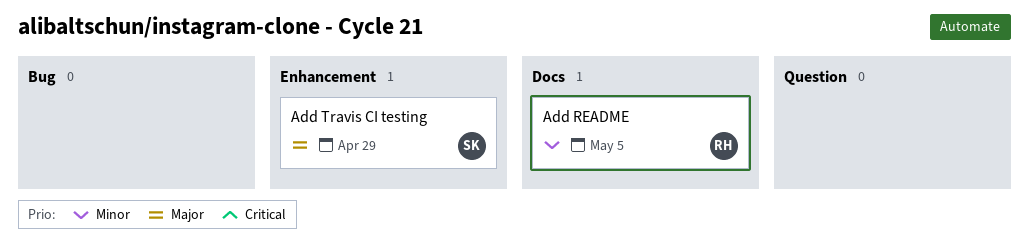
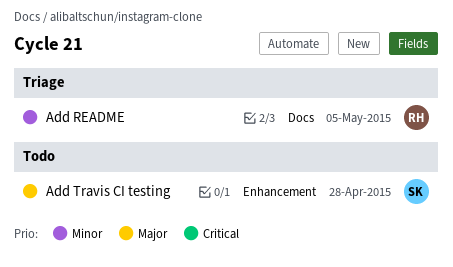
Add Travis CI testing, due: Apr 29 -> Apr 28

